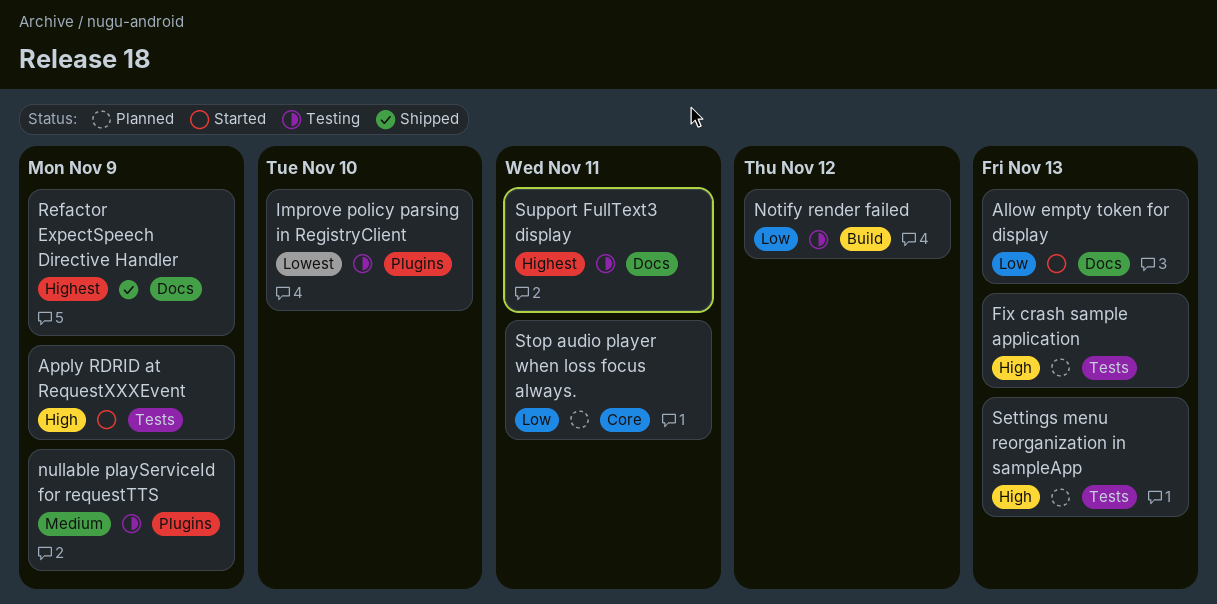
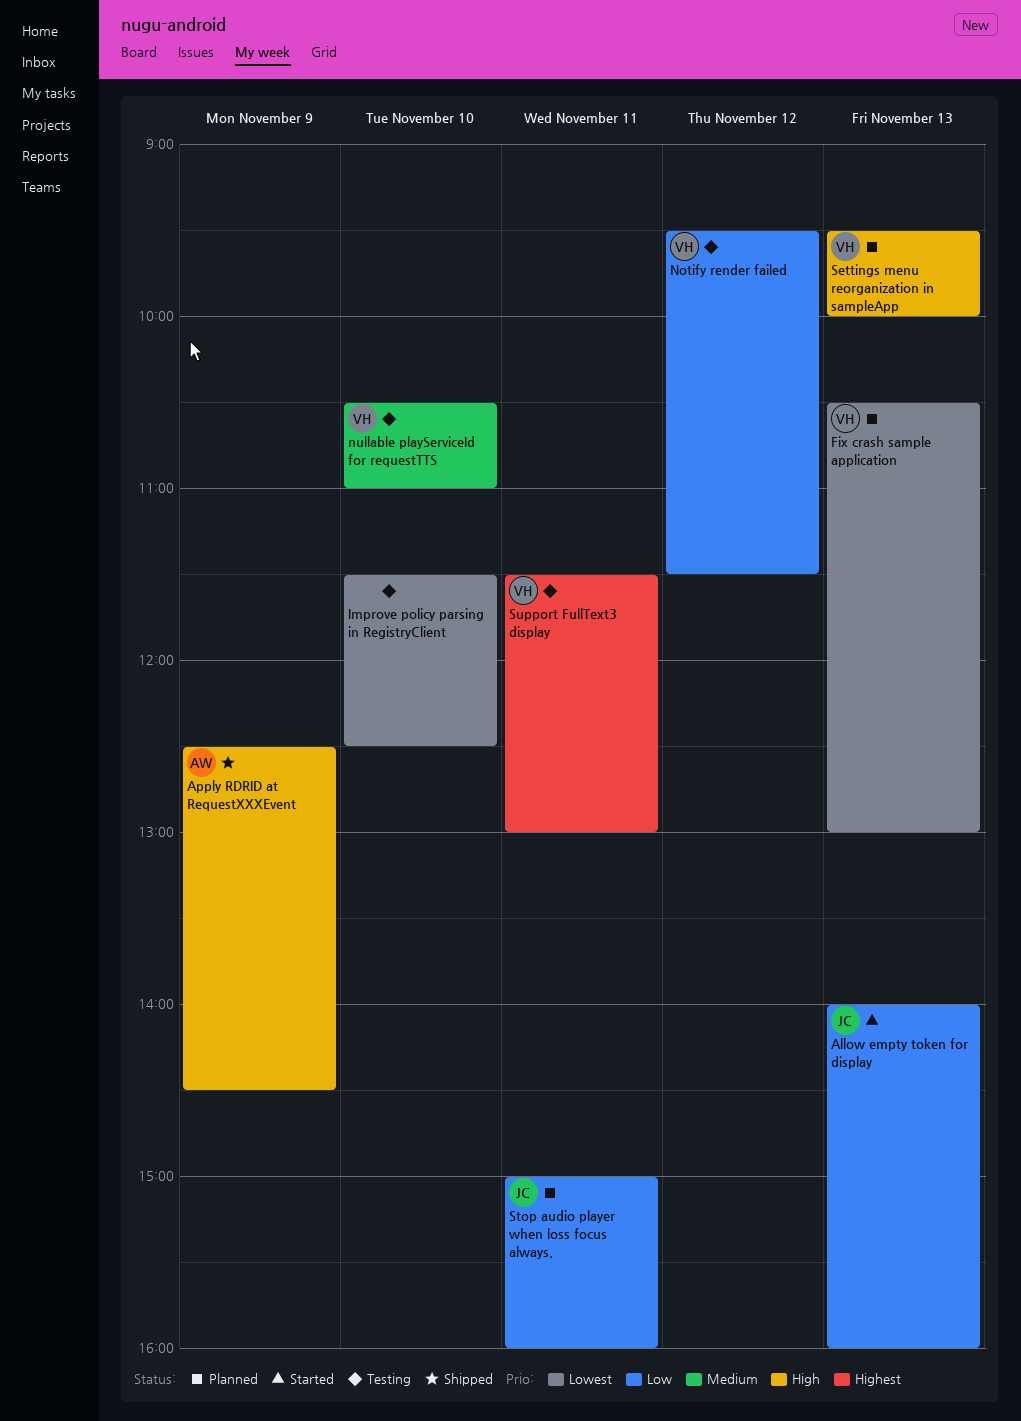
Apply RDRID at RequestXXXEvent, status: Started -> Shipped
Fix crash sample application, priority: High -> Lowest
nullable playServiceId for requestTTS, day: Nov 9 -> Nov 10
Refactor ExpectSpeech Directive Handler: present -> none

